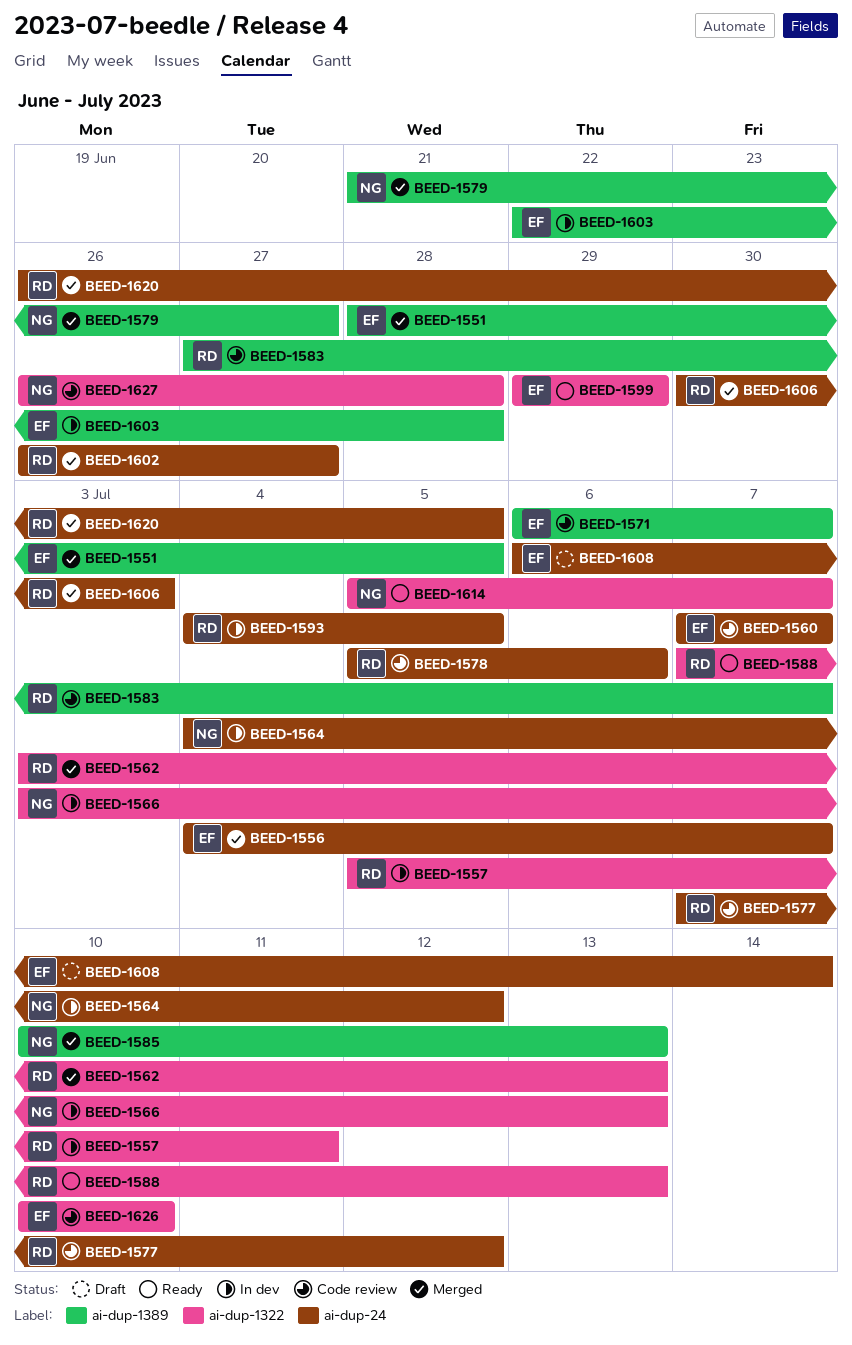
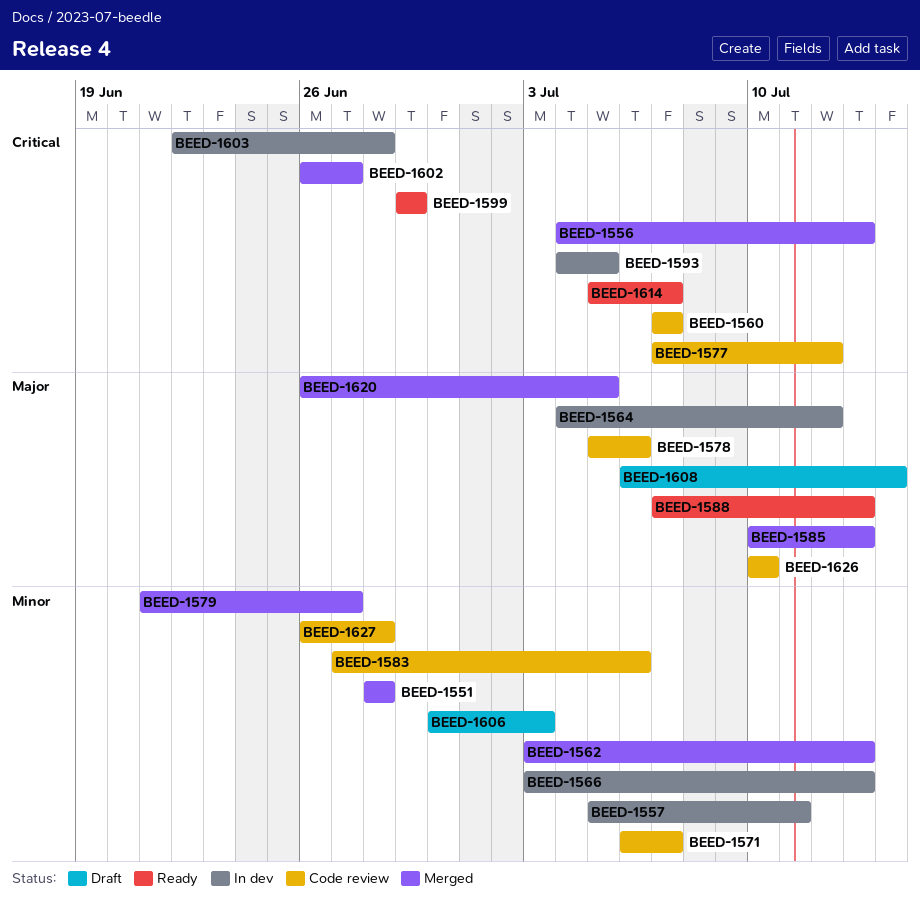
BEED-1551, due: Jul 5 -> Jun 28
BEED-1556, due: Jul 7 -> Jul 13
BEED-1583, due: Jul 7 -> Jul 6
BEED-1606, status: Merged -> Draft

